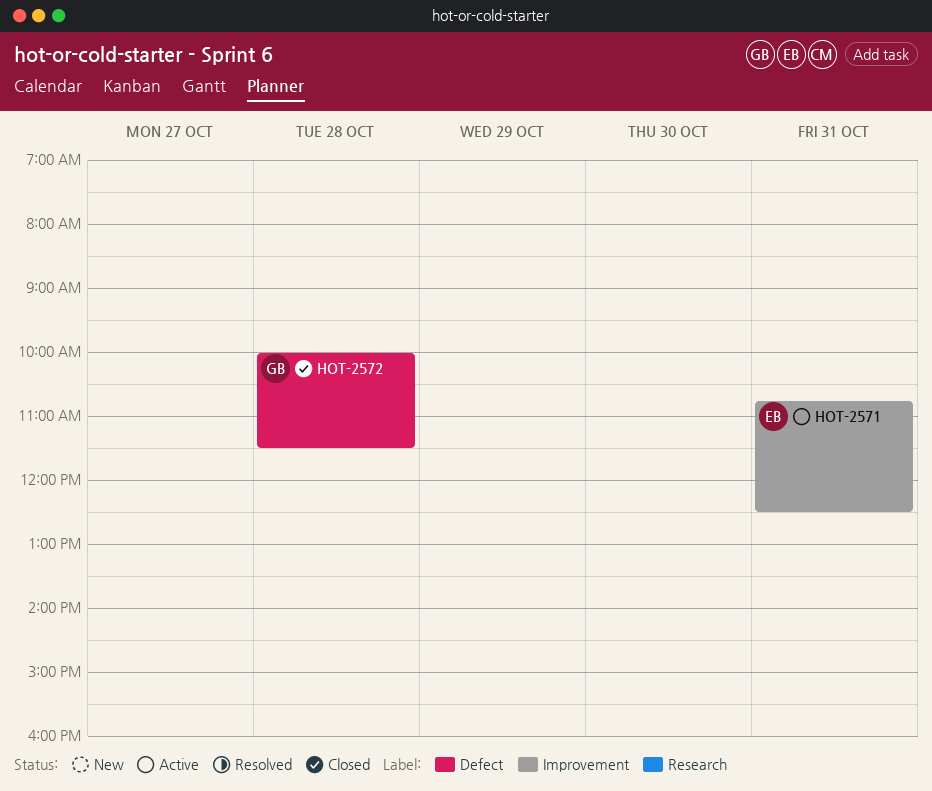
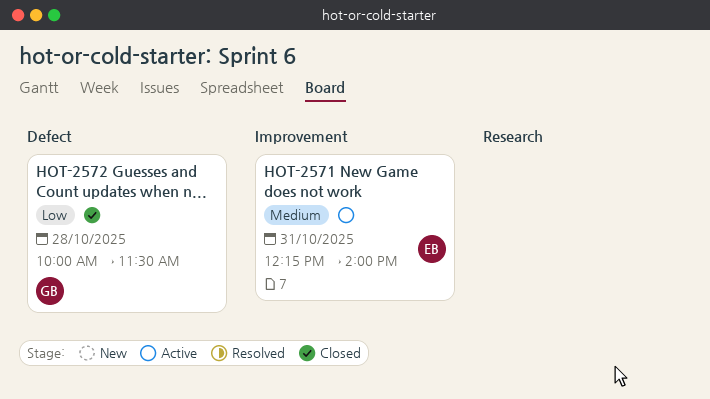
HOT-2571, begins: 10:45 -> 12:15
HOT-2571, ends: 12:30 -> 14:00

